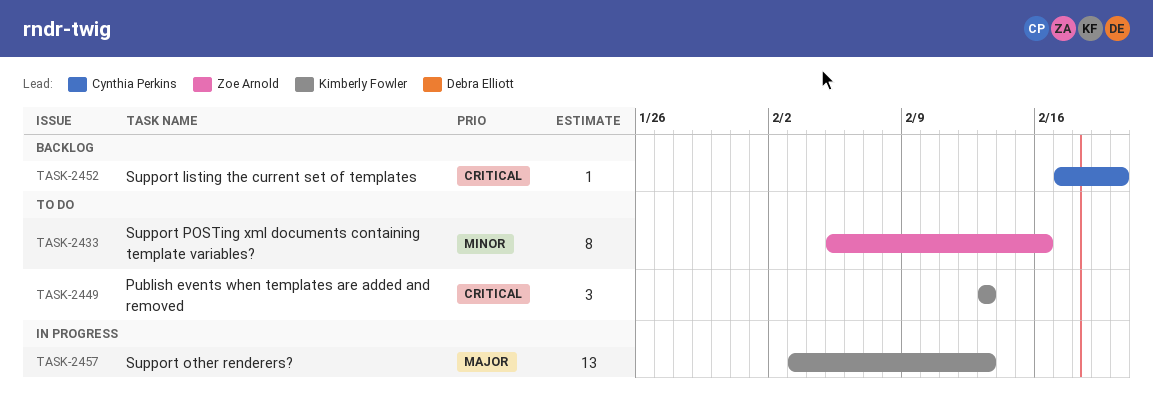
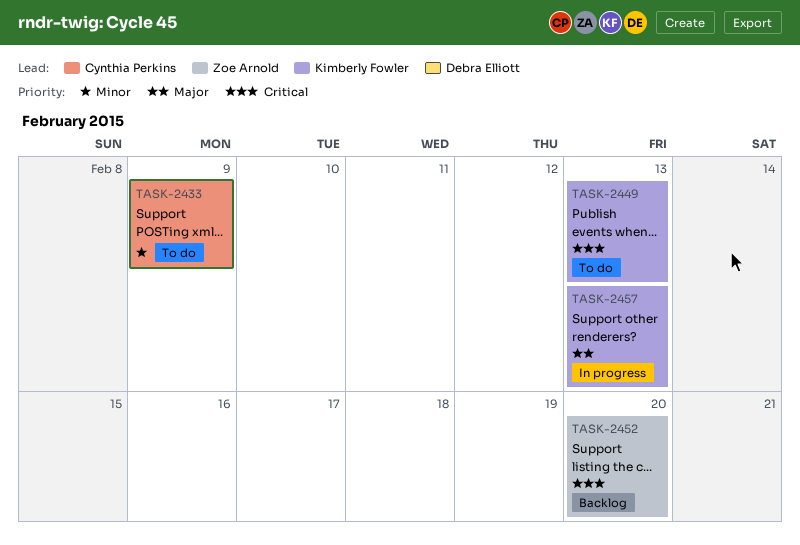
TASK-2433, owner: Zoe Arnold -> Cynthia Perkins
TASK-2433, due: Feb 16 -> Feb 9
TASK-2452, owner: Cynthia Perkins -> Zoe Arnold

